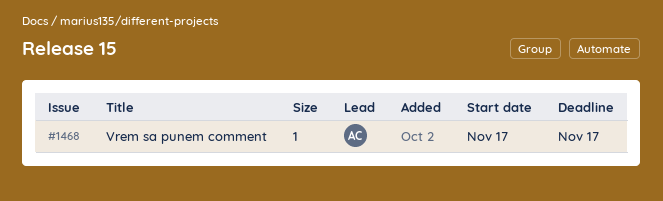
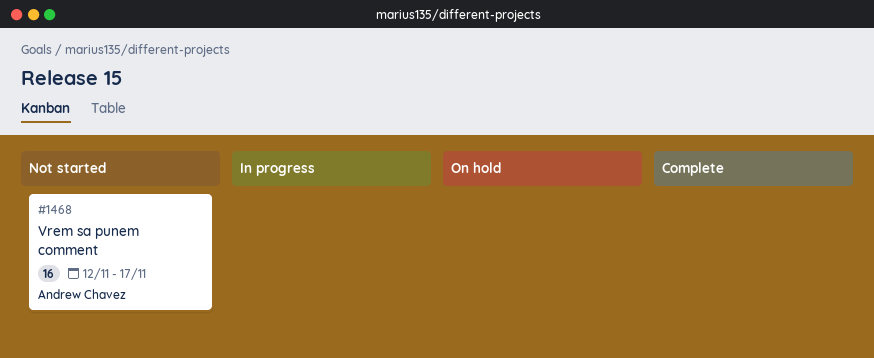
#1468, estimate: 1 -> 16
#1468, start: Nov 17 -> Nov 12

